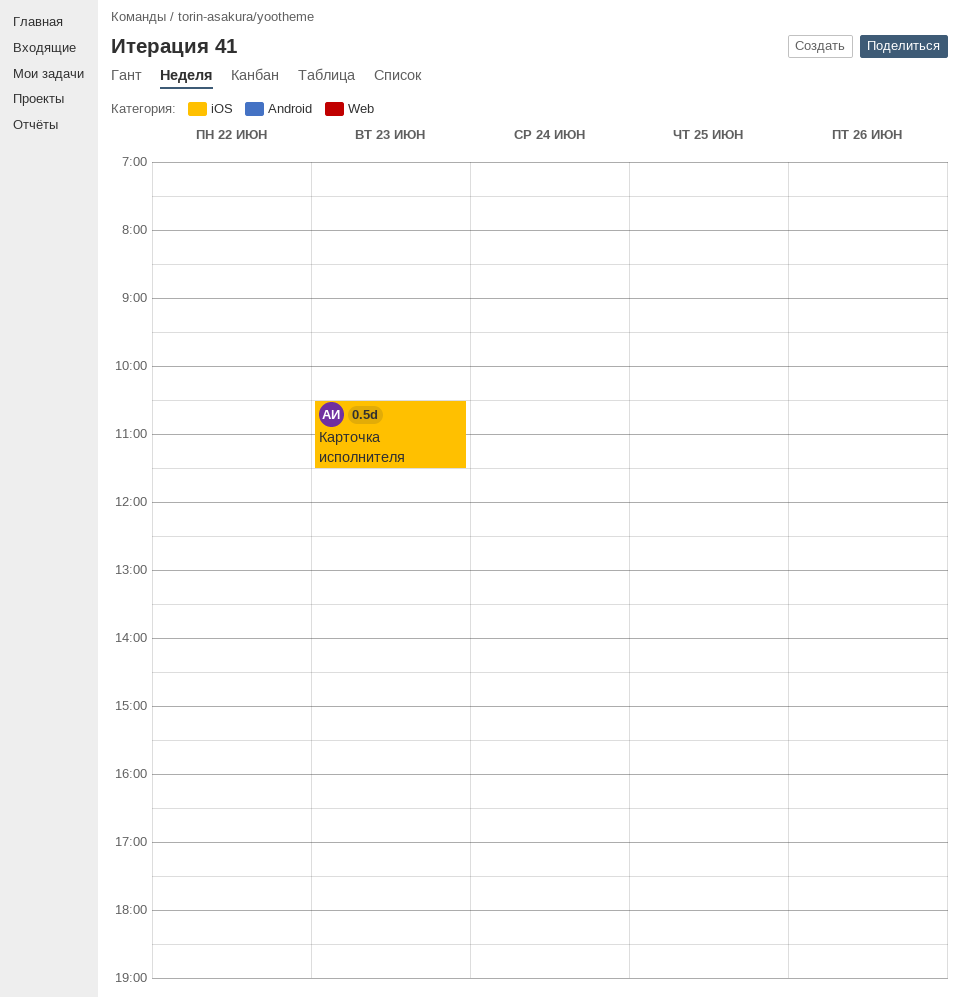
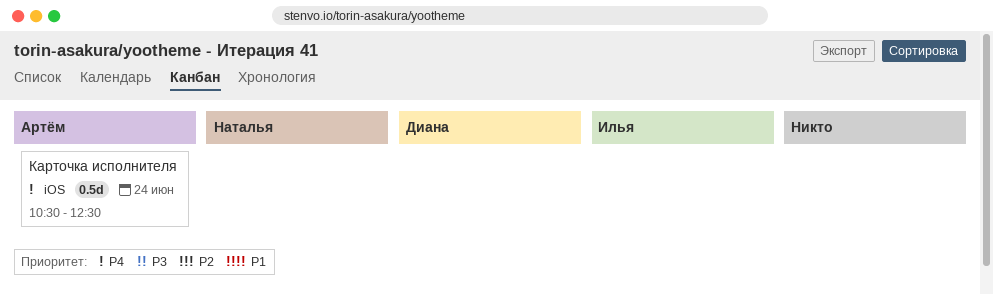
Карточка исполнителя, day: Jun 23 -> Jun 24
Карточка исполнителя, ends: 11:30 -> 12:30

